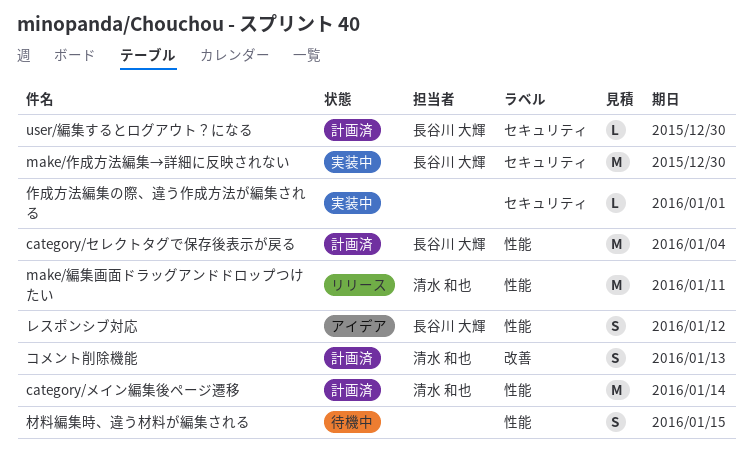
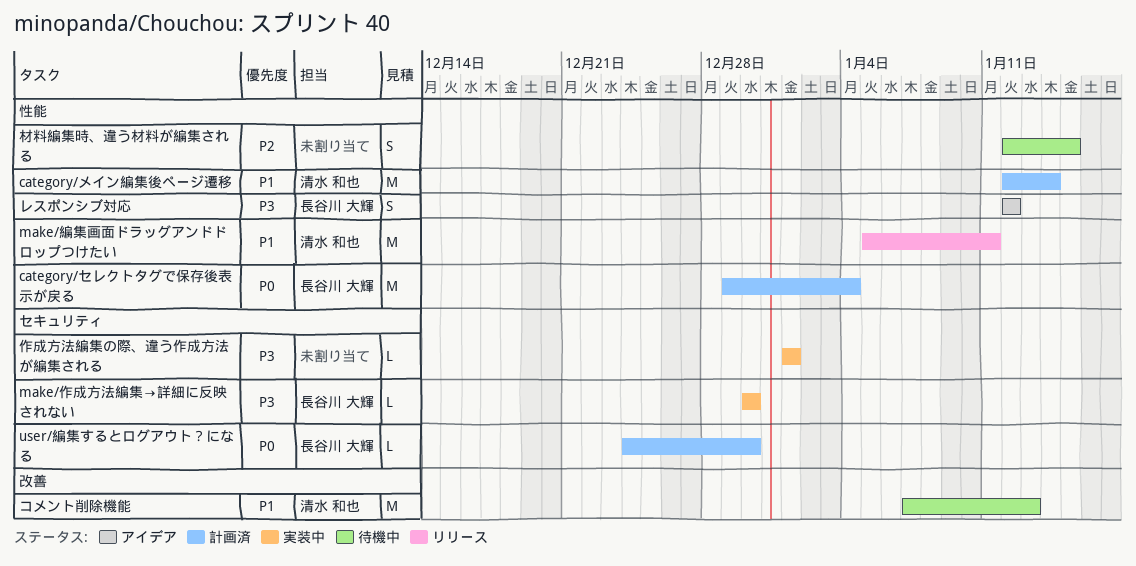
make/作成方法編集→詳細に反映されない, estimate: M -> L
コメント削除機能, status: 計画済 -> 待機中
コメント削除機能, estimate: S -> M

